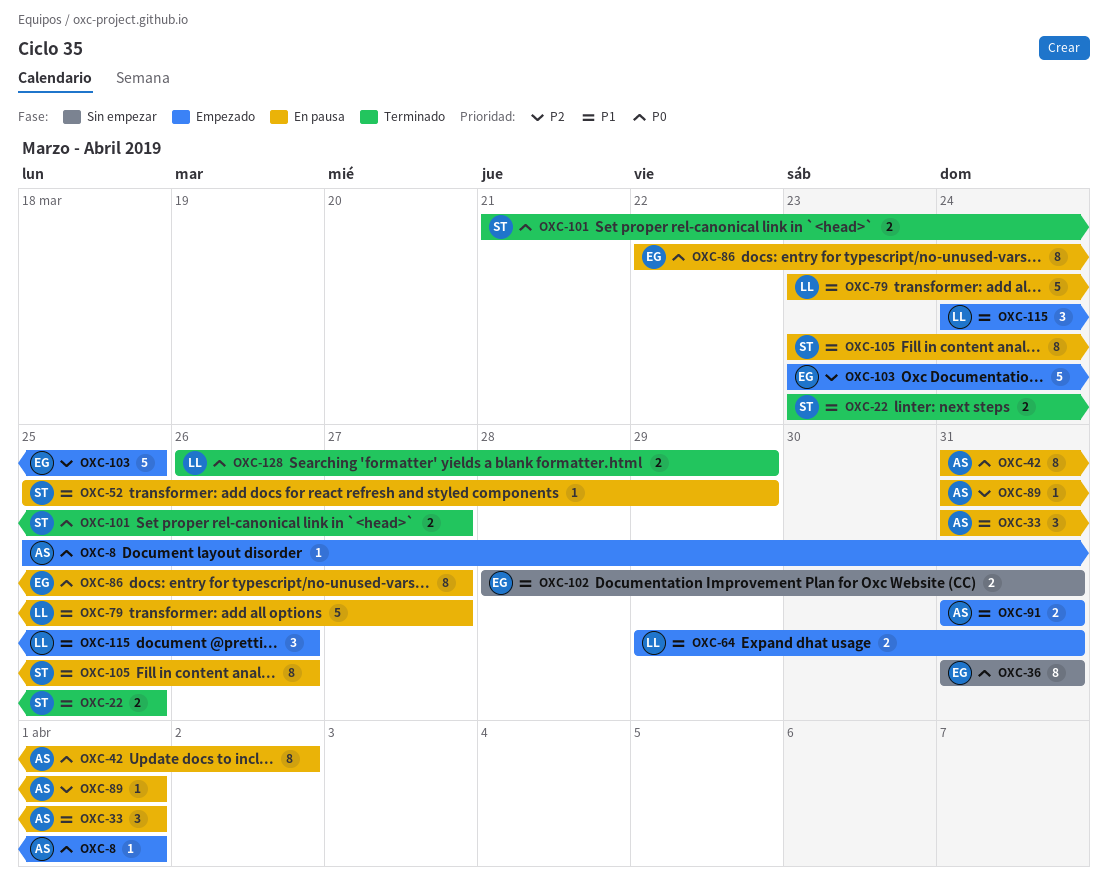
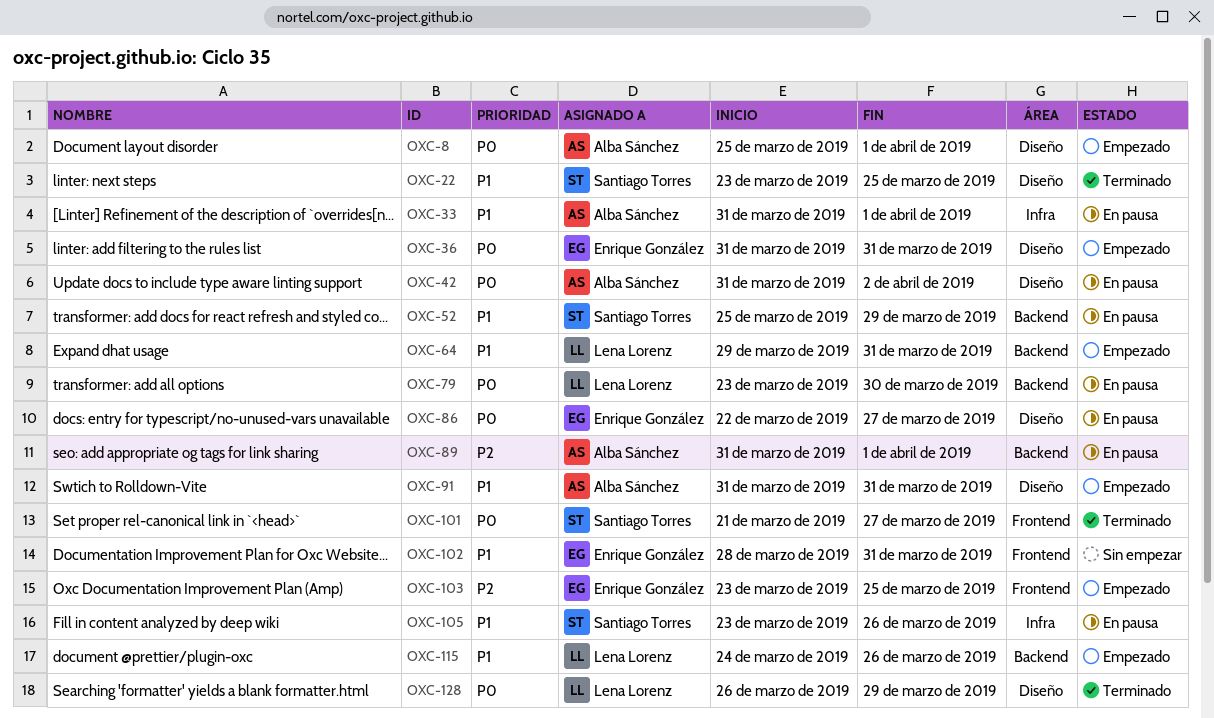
OXC-36, status: Sin empezar -> Empezado
OXC-79, priority: P1 -> P0
OXC-79, due: Mar 27 -> Mar 30

